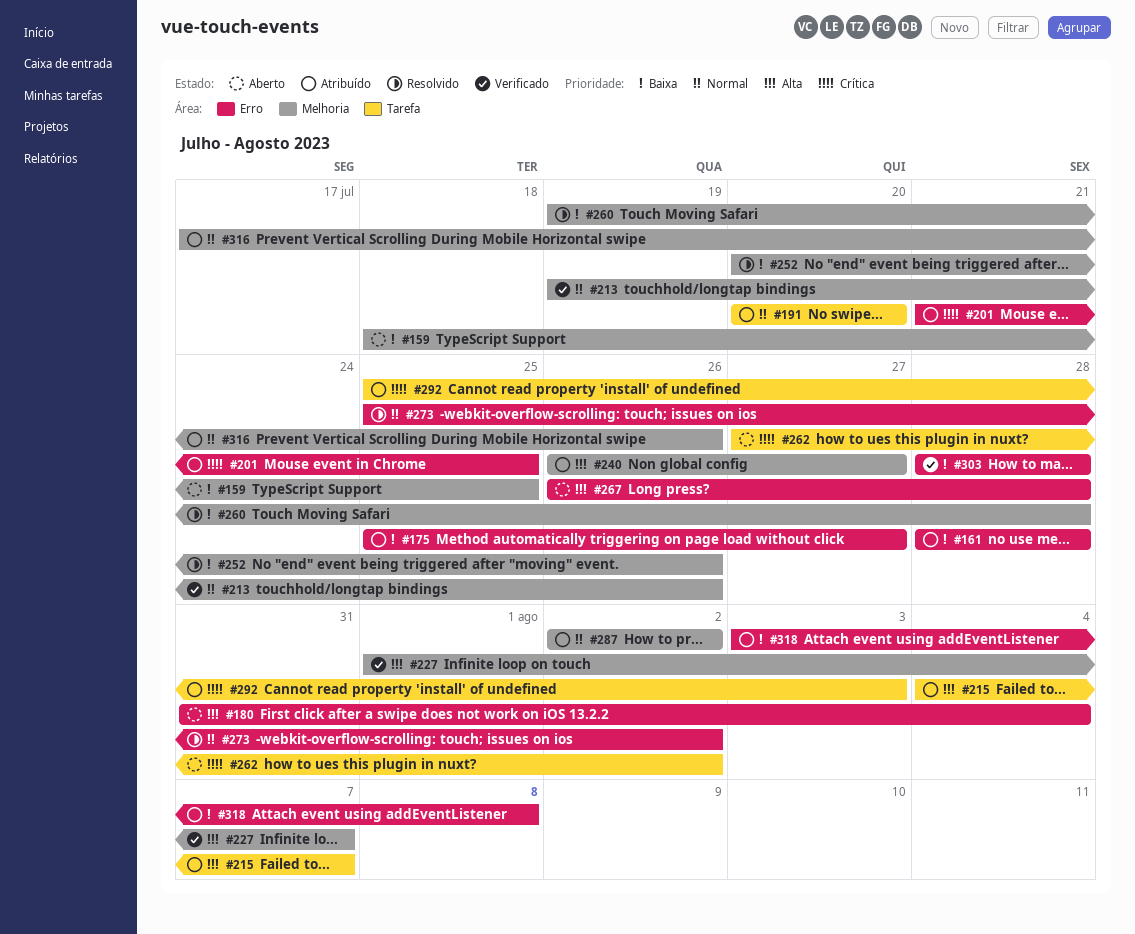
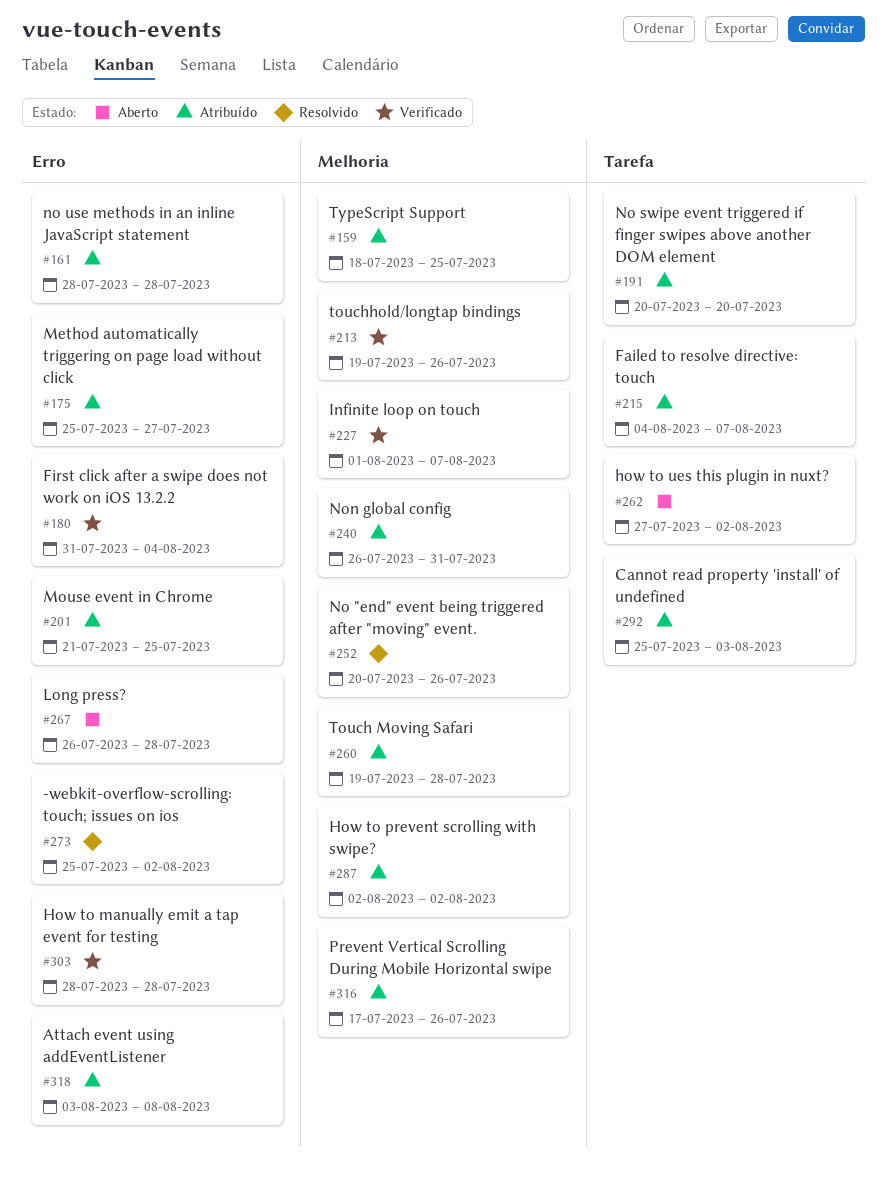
#159, status: Aberto -> Atribuído
#180, status: Aberto -> Verificado
#240, due: Jul 27 -> Jul 31
#260, status: Resolvido -> Atribuído

